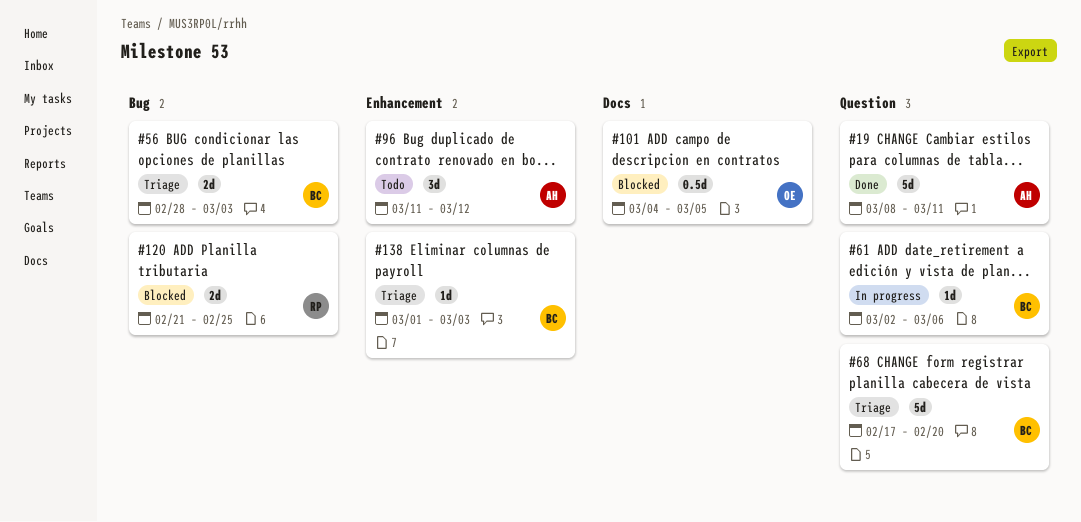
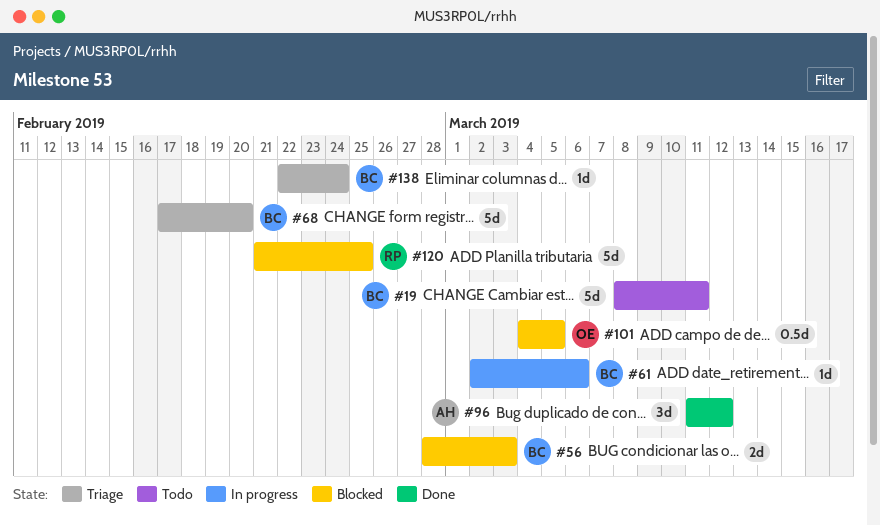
#19, status: Done -> Todo
#19, owner: AH -> BC
#56, status: Triage -> Blocked
#96, status: Todo -> Done
#120, estimate: 2d -> 5d
#138, start: Mar 1 -> Feb 22
#138, due: Mar 3 -> Feb 24

